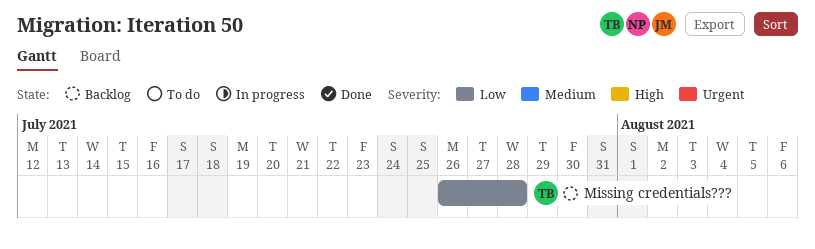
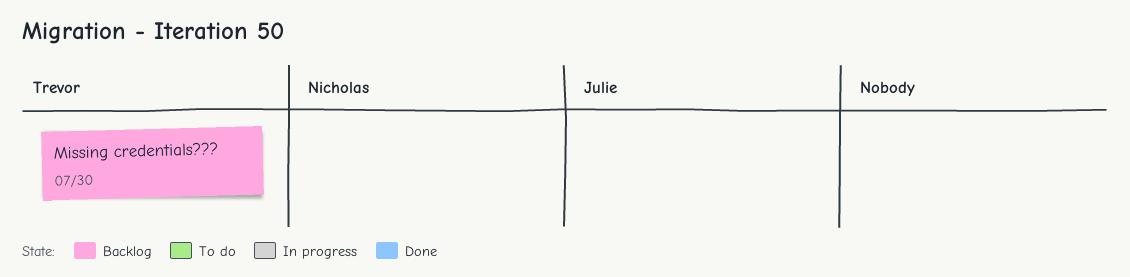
Missing credentials???, due: Jul 28 -> Jul 30

